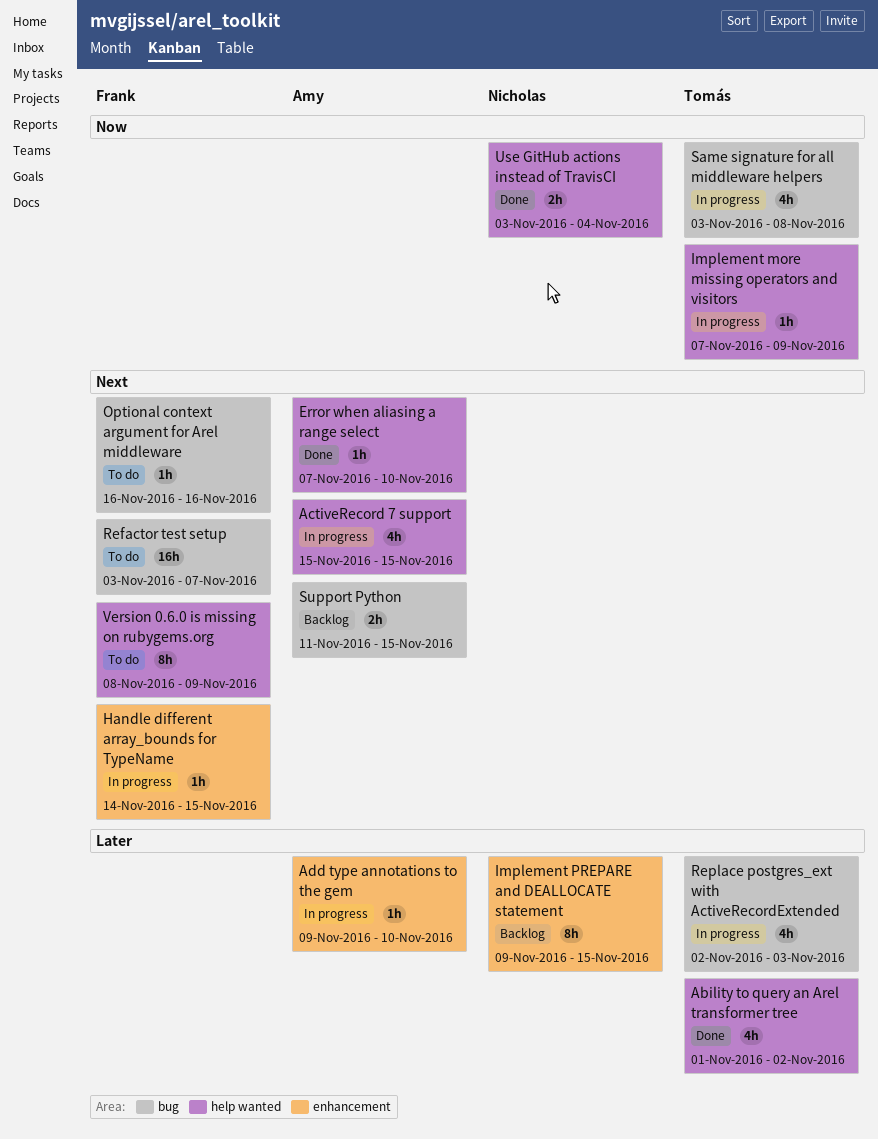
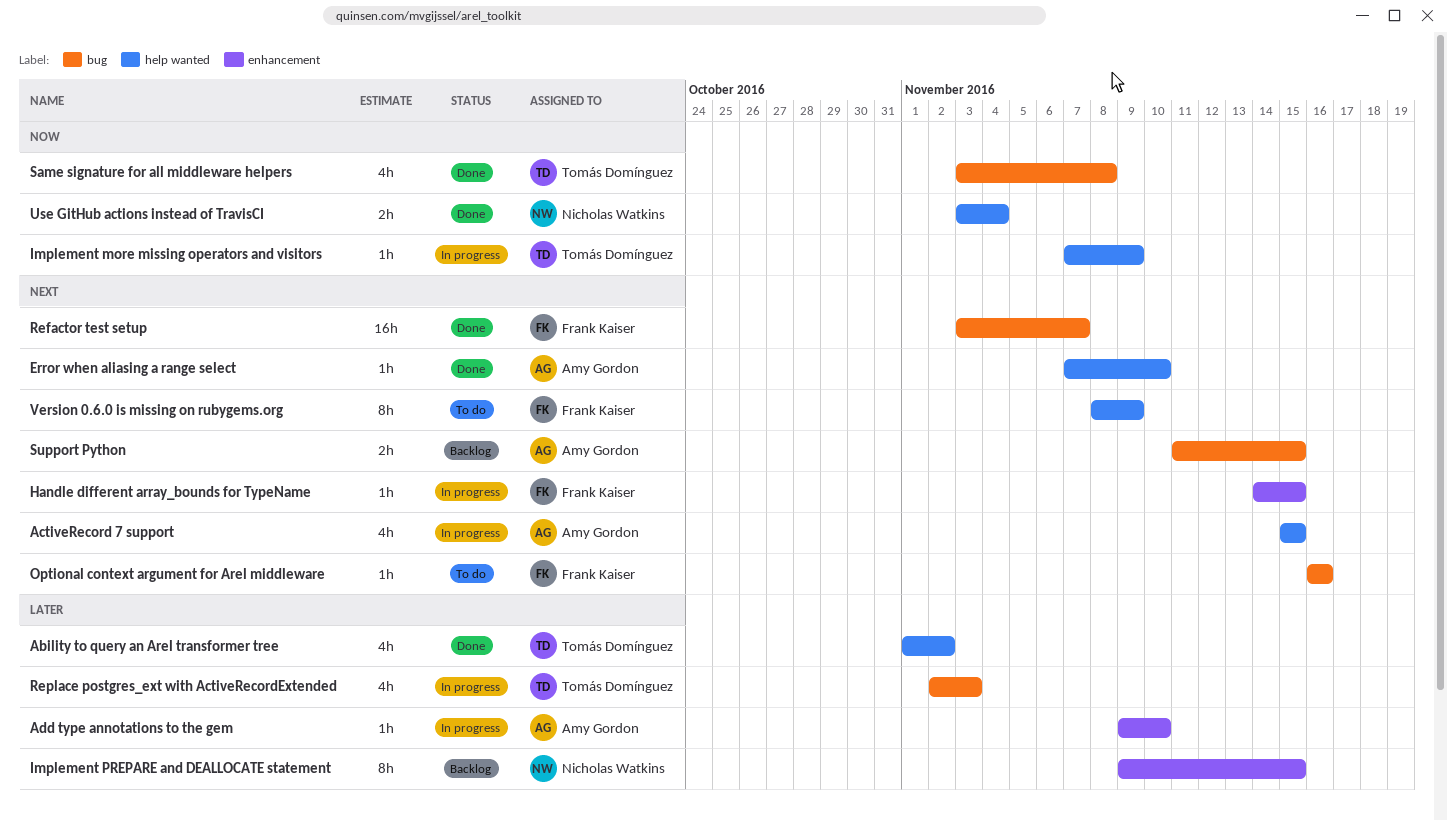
Refactor test setup, status: To do -> Done
Same signature for all middleware helpers, status: In progress -> Done

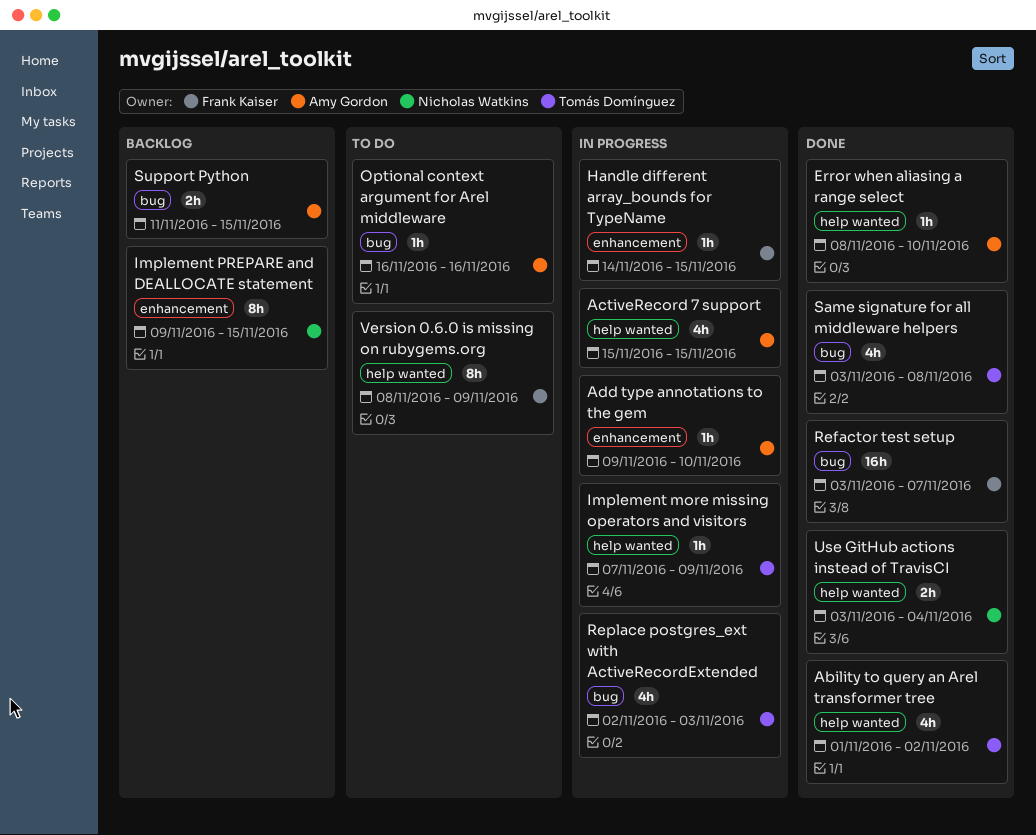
Error when aliasing a range select, start: Nov 7 -> Nov 8
Optional context argument for Arel middleware, owner: Frank Kaiser -> Amy Gordon

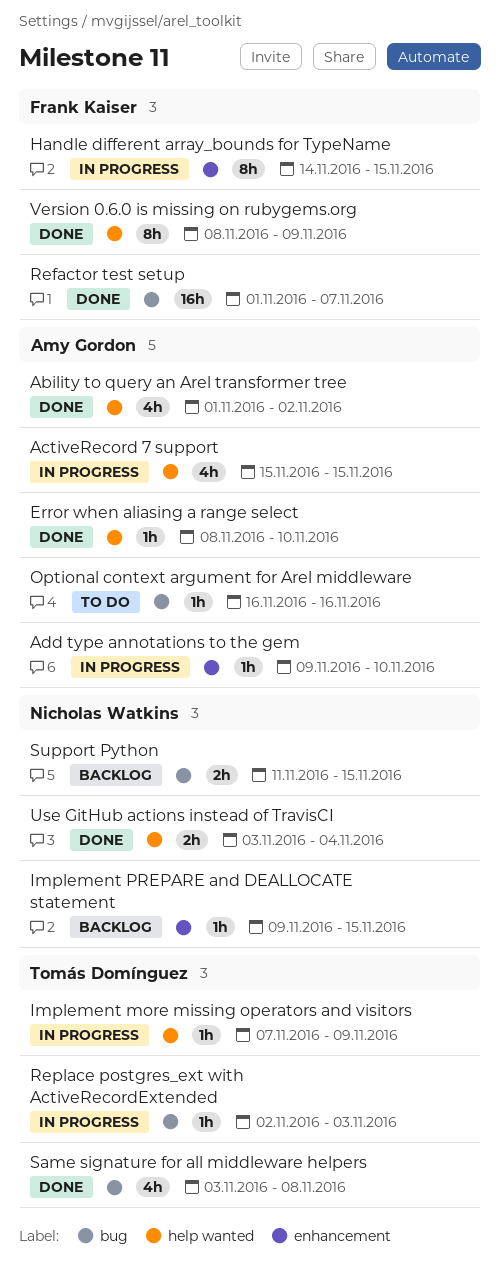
Ability to query an Arel transformer tree, owner: Tomás Domínguez -> Amy Gordon
Handle different array_bounds for TypeName, estimate: 1h -> 8h
Implement PREPARE and DEALLOCATE statement, estimate: 8h -> 1h
Refactor test setup, start: Nov 3 -> Nov 1
Replace postgres_ext with ActiveRecordExtended, estimate: 4h -> 1h
Support Python, owner: Amy Gordon -> Nicholas Watkins
Version 0.6.0 is missing on rubygems.org, status: To do -> Done

